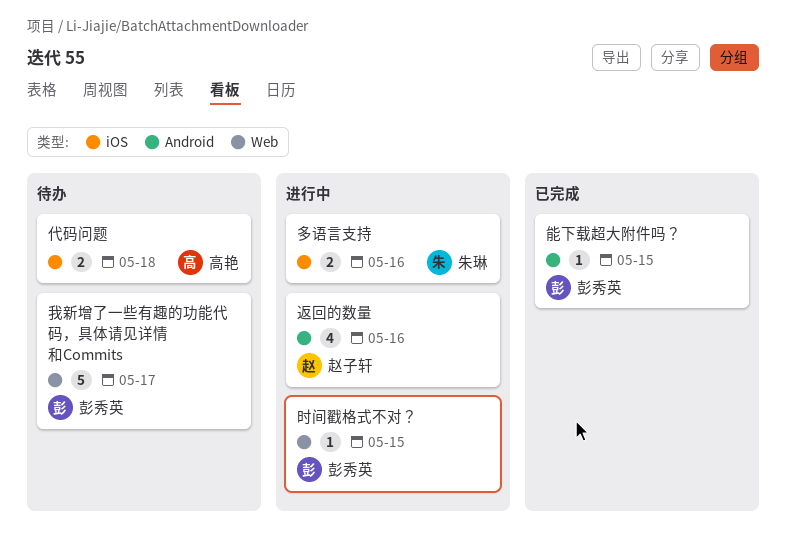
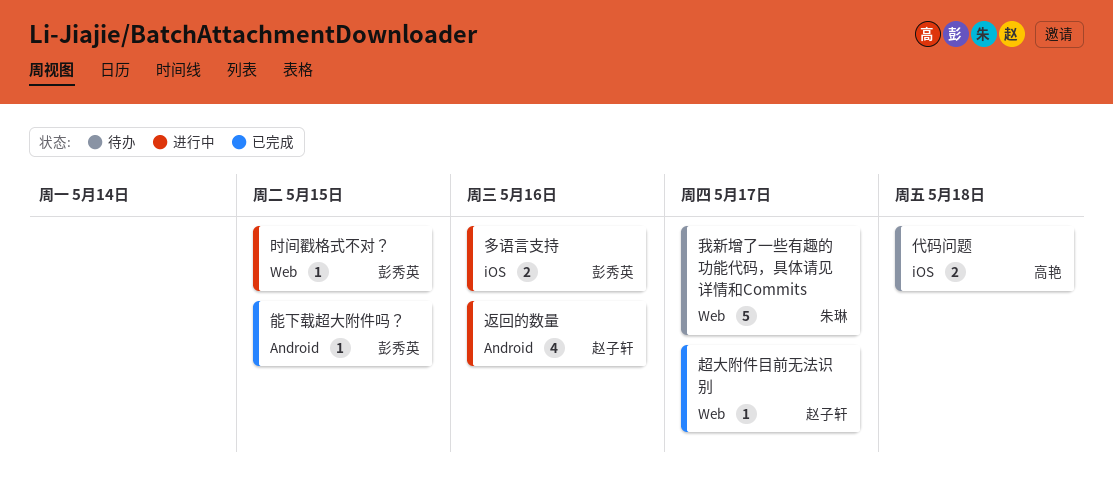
多语言支持, owner: 朱琳 -> 彭秀英
我新增了一些有趣的功能代码，具体请见详情和Commits, owner: 彭秀英 -> 朱琳
超大附件目前无法识别: none -> present

